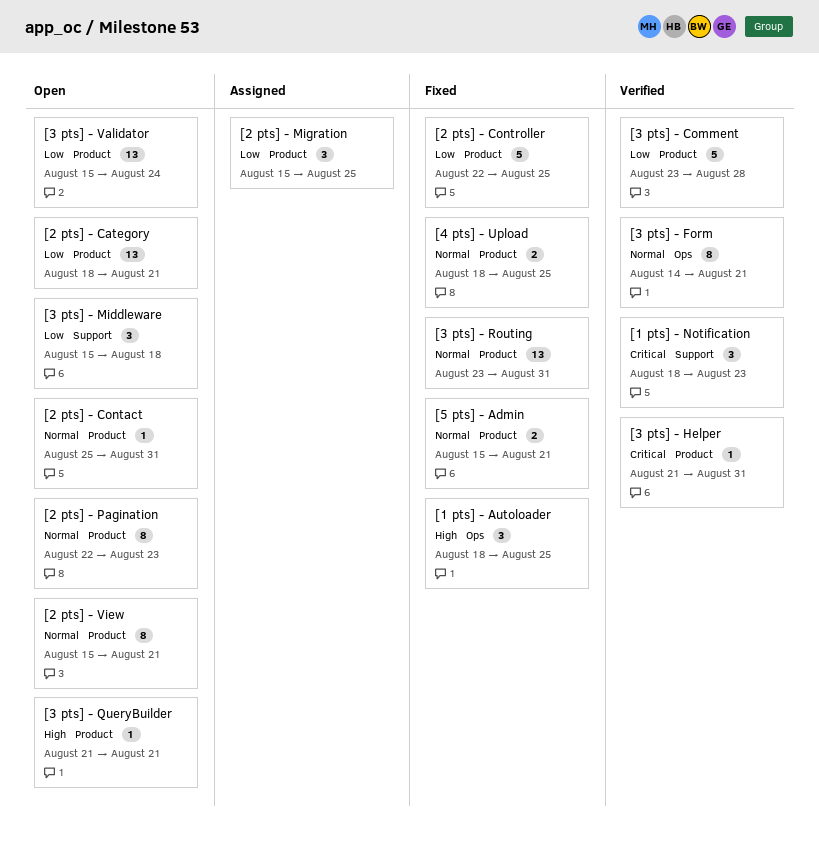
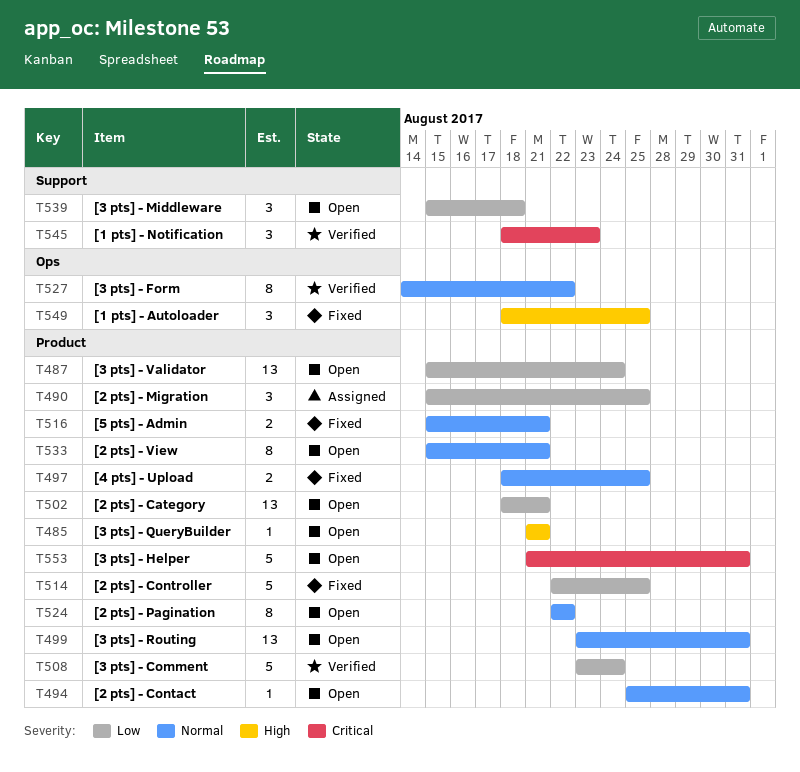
[2 pts] - Pagination, due: Aug 23 -> Aug 22
[3 pts] - Comment, due: Aug 28 -> Aug 24
[3 pts] - Form, due: Aug 21 -> Aug 22
[3 pts] - Helper, status: Verified -> Open
[3 pts] - Helper, estimate: 1 -> 5
[3 pts] - Routing, status: Fixed -> Open

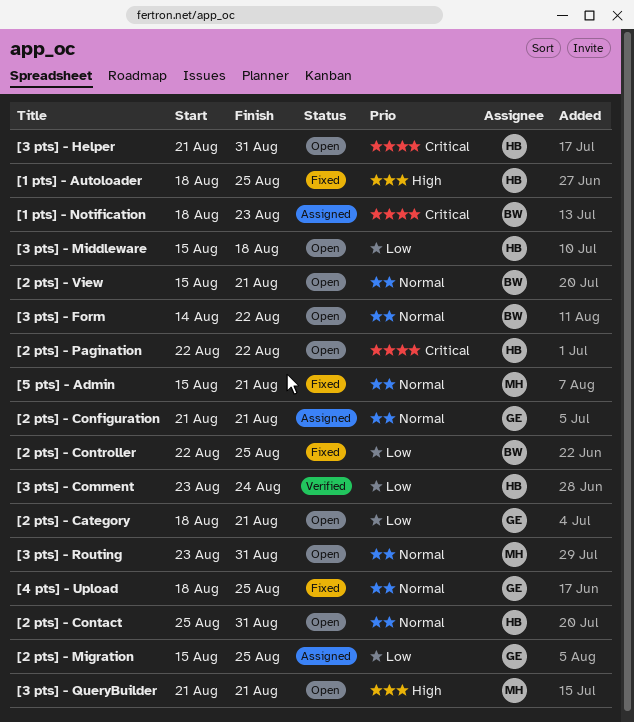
[1 pts] - Notification, status: Verified -> Assigned
[2 pts] - Configuration: none -> present
[2 pts] - Pagination, priority: Normal -> Critical
[3 pts] - Form, status: Verified -> Open
[3 pts] - Validator: present -> none

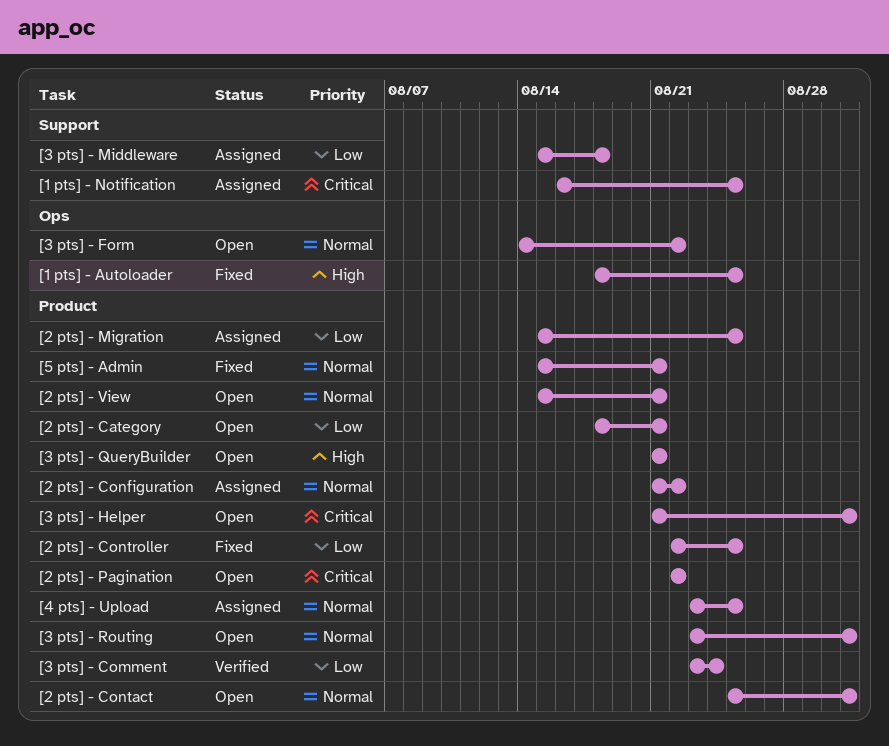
[1 pts] - Notification, start: Aug 18 -> Aug 16
[1 pts] - Notification, due: Aug 23 -> Aug 25
[2 pts] - Configuration, due: Aug 21 -> Aug 22
[3 pts] - Middleware, status: Open -> Assigned
[4 pts] - Upload, status: Fixed -> Assigned
[4 pts] - Upload, start: Aug 18 -> Aug 23

